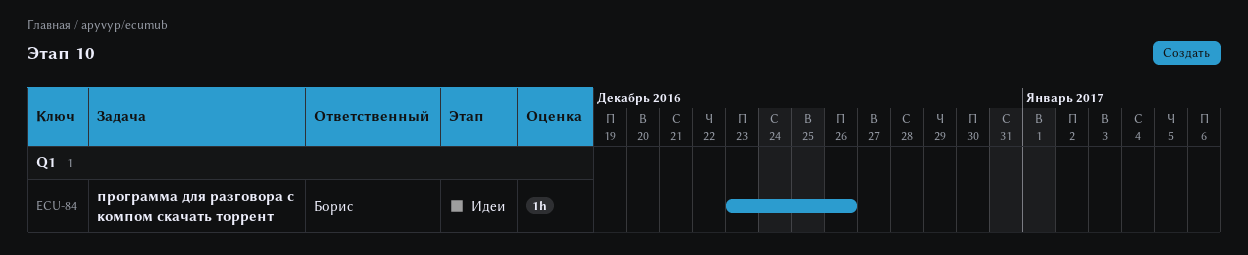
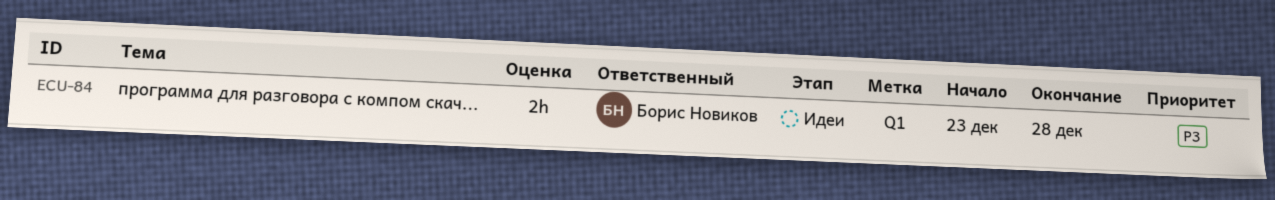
ECU-84, estimate: 1h -> 2h
ECU-84, due: Dec 26 -> Dec 28

